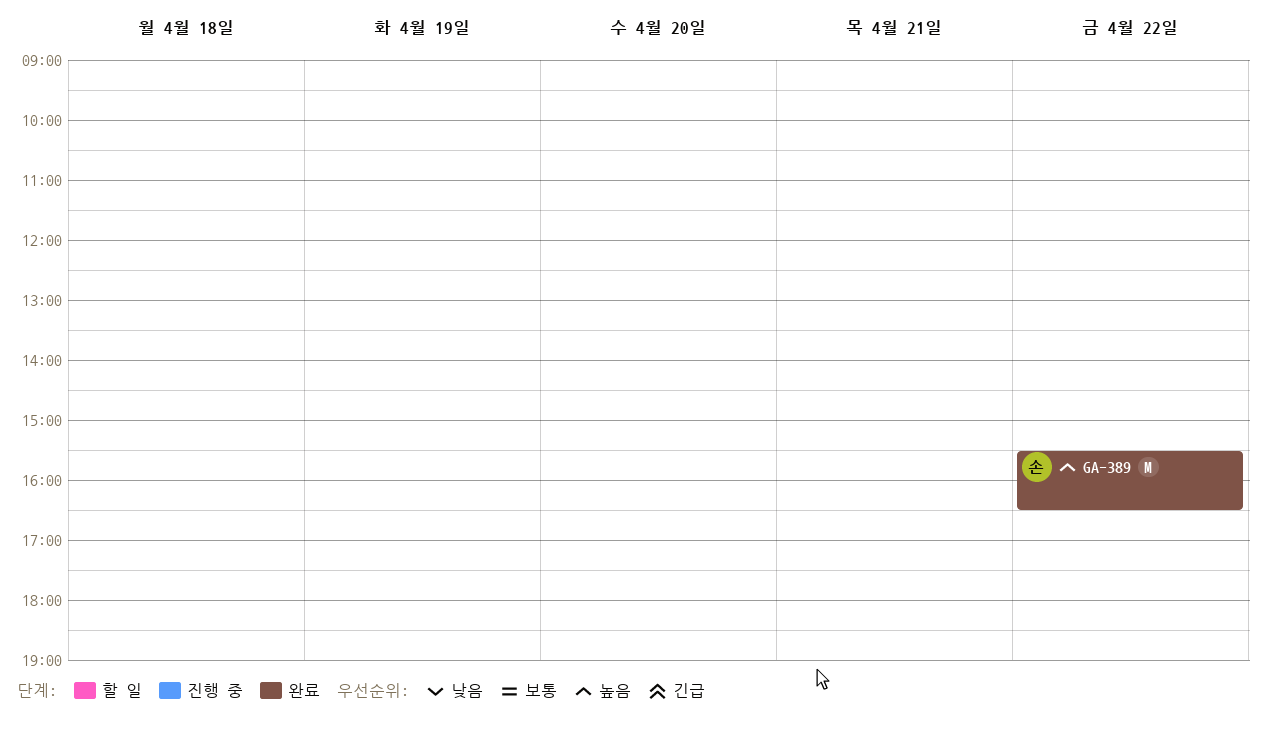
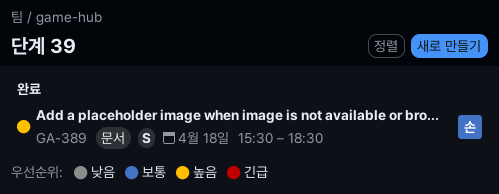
GA-389, estimate: M -> S
GA-389, day: Apr 22 -> Apr 18
GA-389, ends: 16:30 -> 18:30

